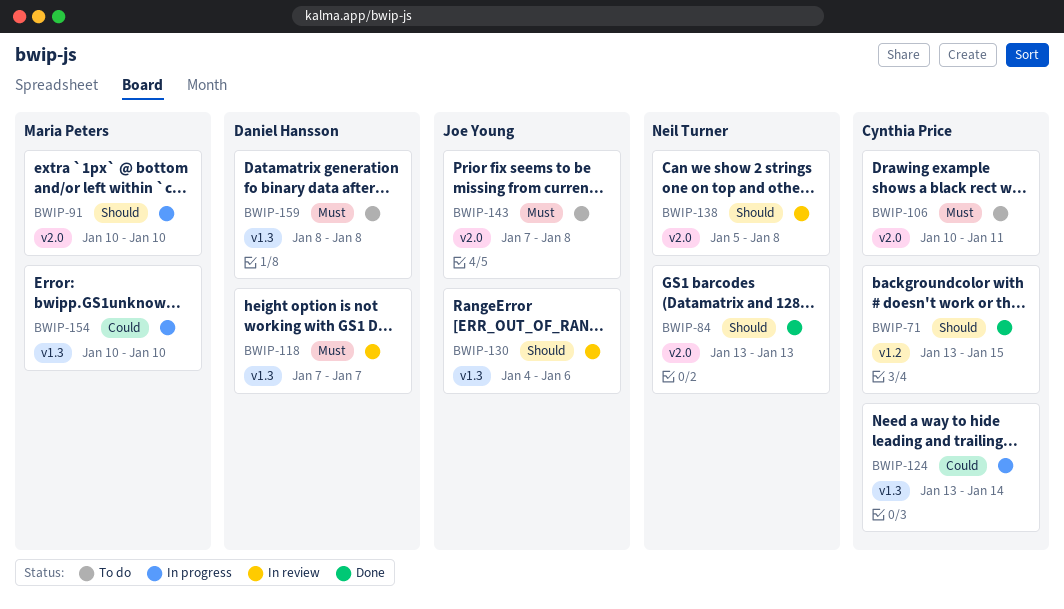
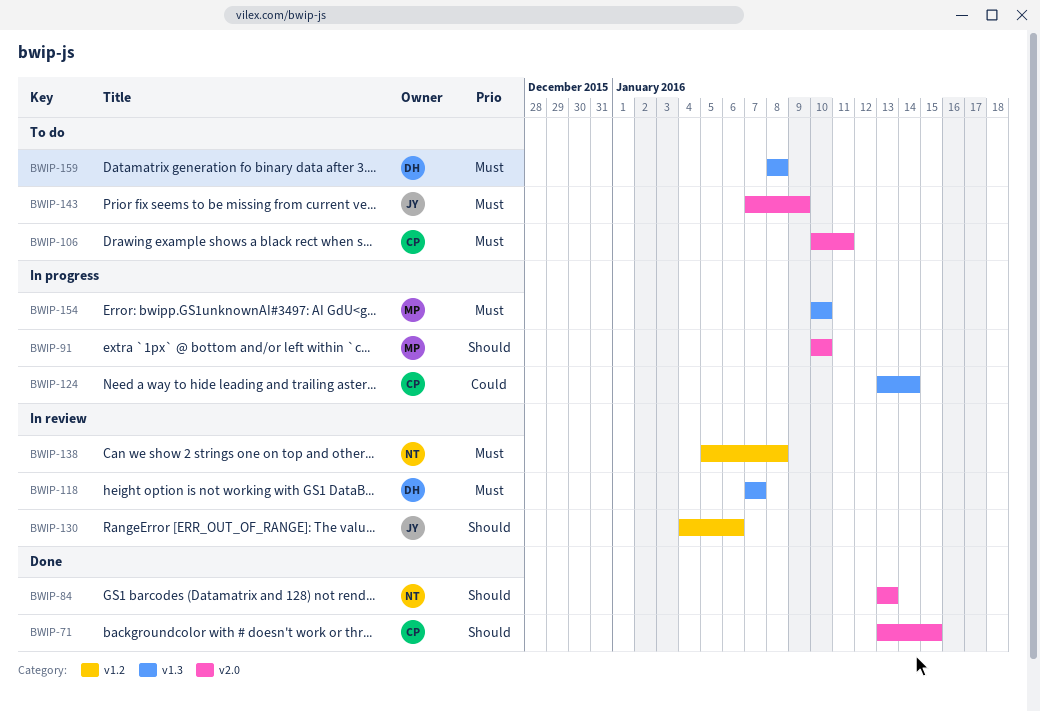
BWIP-71, label: v1.2 -> v2.0
BWIP-130, label: v1.3 -> v1.2
BWIP-138, priority: Should -> Must
BWIP-138, label: v2.0 -> v1.2
BWIP-143, due: Jan 8 -> Jan 9
BWIP-154, priority: Could -> Must

